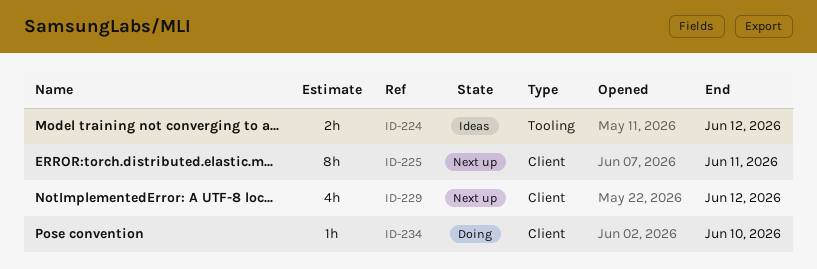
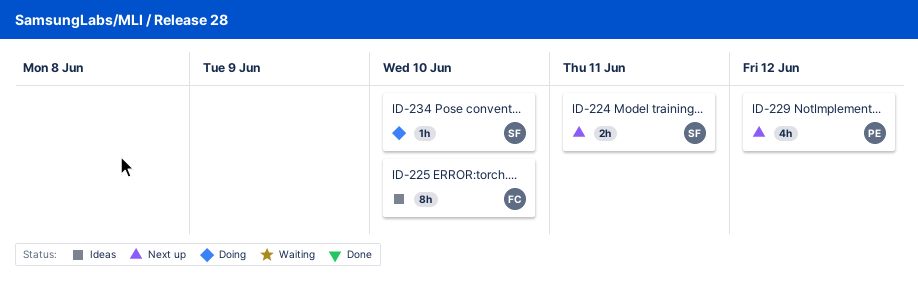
ID-224, status: Ideas -> Next up
ID-224, due: Jun 12 -> Jun 11
ID-225, status: Next up -> Ideas
ID-225, due: Jun 11 -> Jun 10

